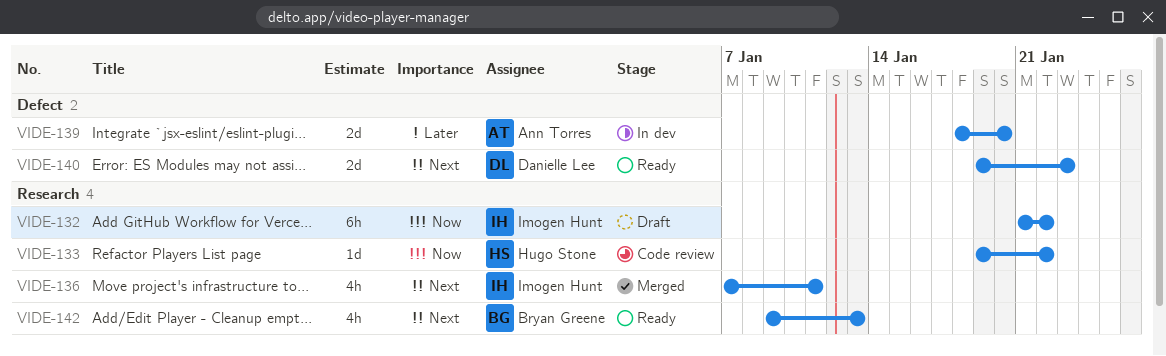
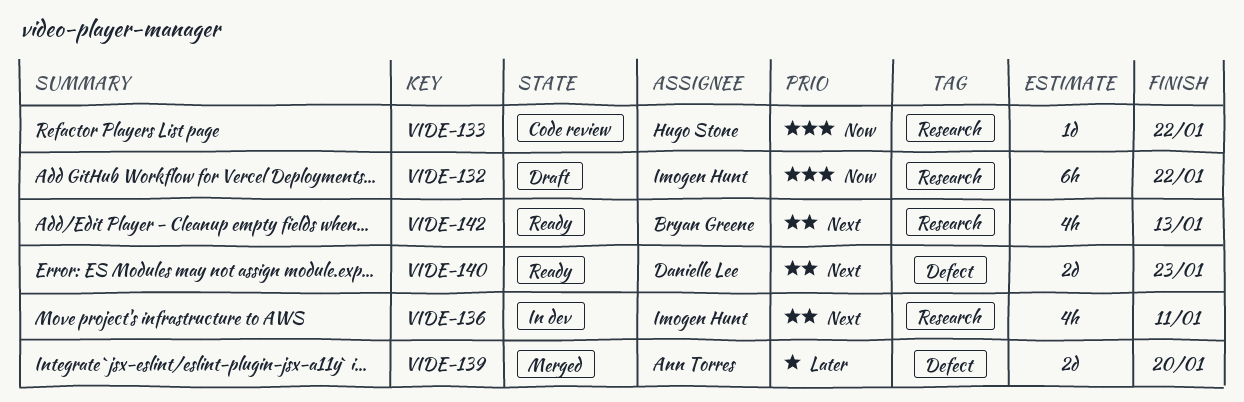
VIDE-136, status: Merged -> In dev
VIDE-139, status: In dev -> Merged

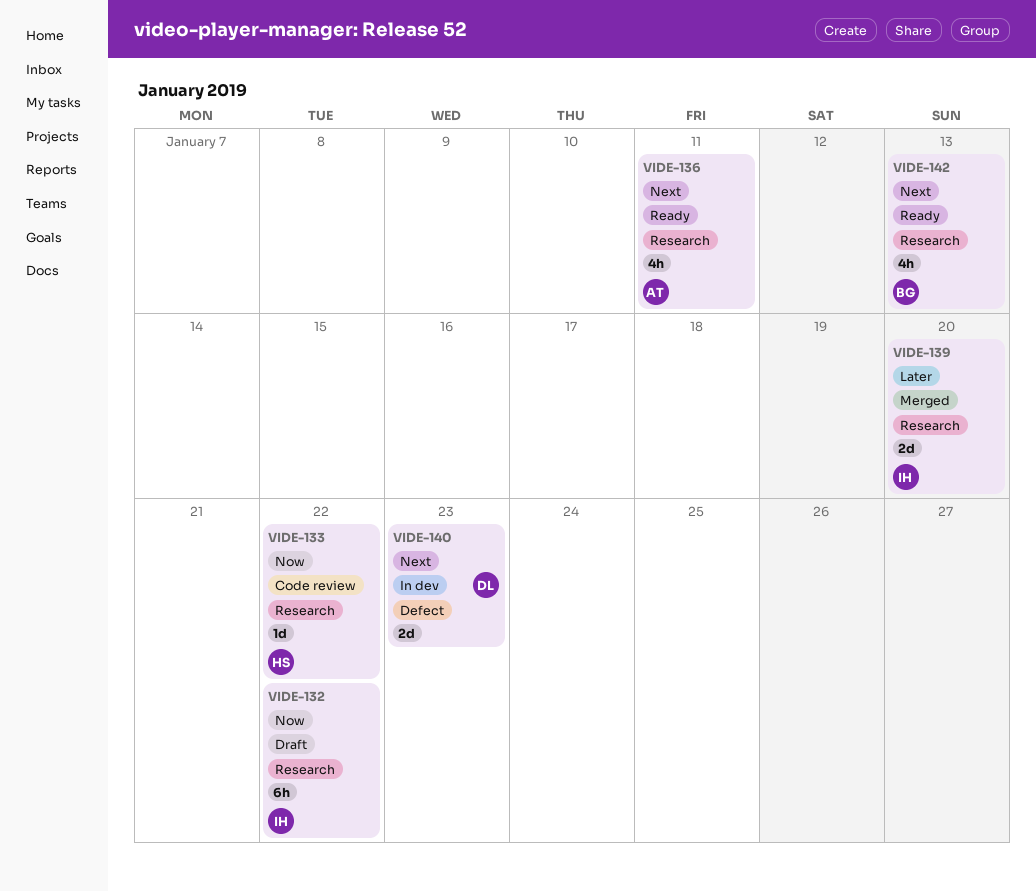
VIDE-136, status: In dev -> Ready
VIDE-136, owner: Imogen Hunt -> Ann Torres
VIDE-139, owner: Ann Torres -> Imogen Hunt
VIDE-139, label: Defect -> Research
VIDE-140, status: Ready -> In dev

